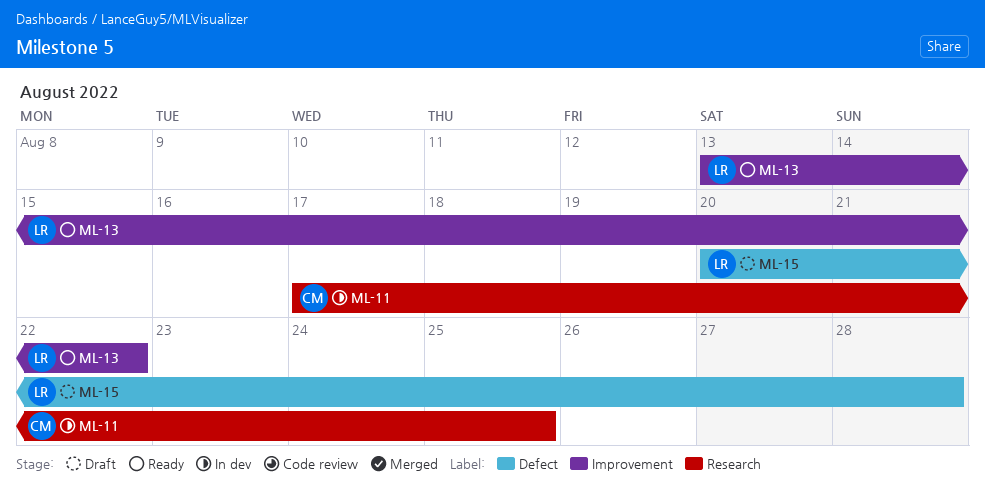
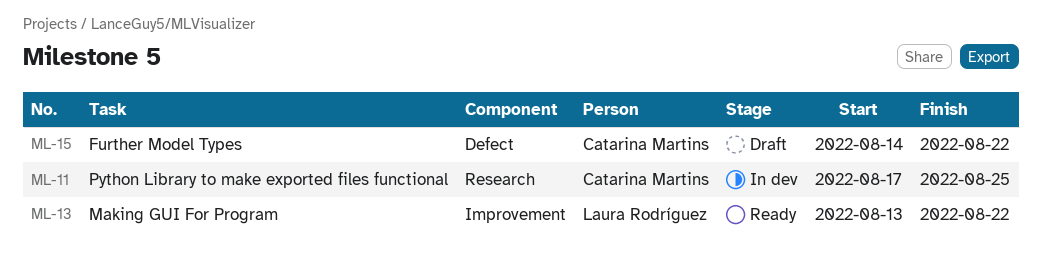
ML-15, owner: Laura Rodríguez -> Catarina Martins
ML-15, start: Aug 20 -> Aug 14
ML-15, due: Aug 28 -> Aug 22

